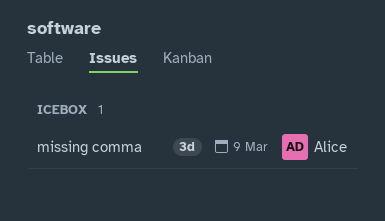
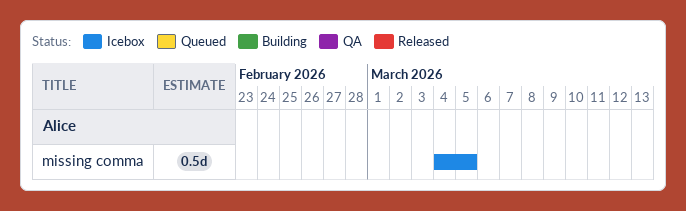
missing comma, estimate: 3d -> 0.5d
missing comma, due: Mar 9 -> Mar 5

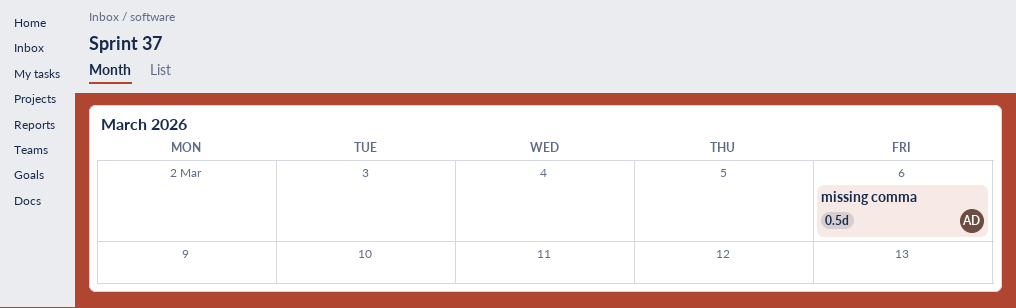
missing comma, due: Mar 5 -> Mar 6

